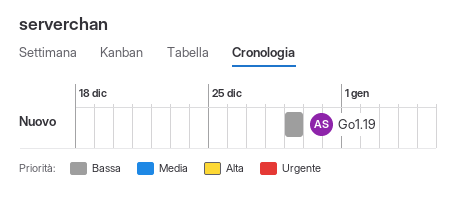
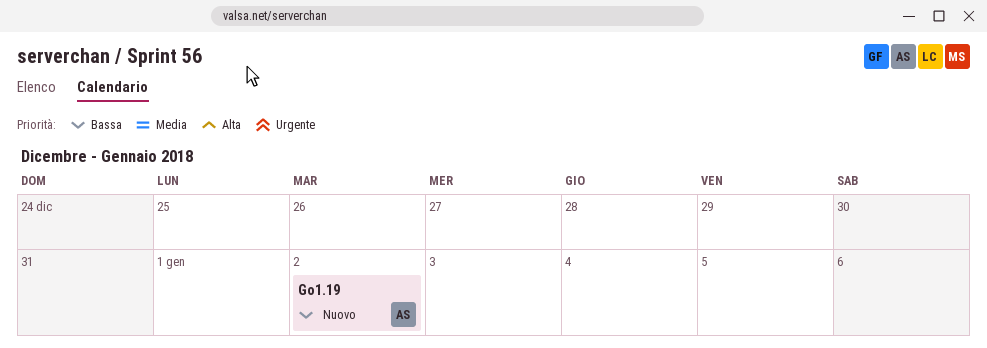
Go1.19, due: Dec 29 -> Jan 2

